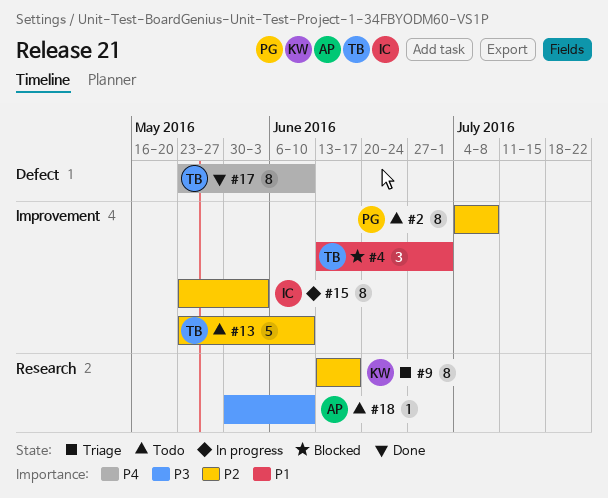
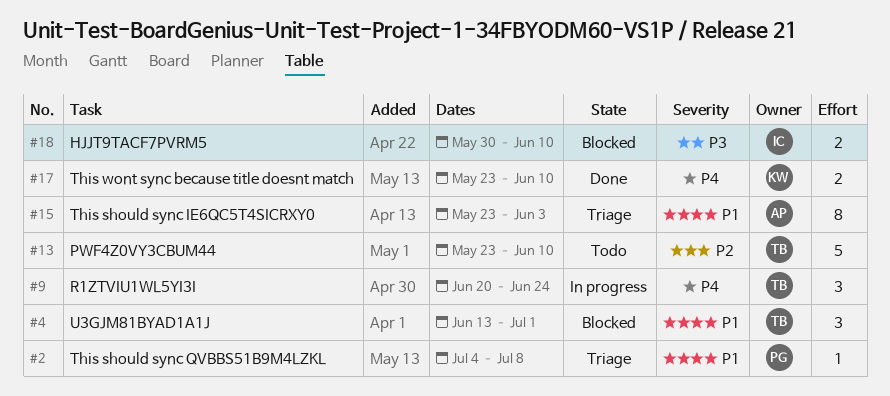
#2, status: Todo -> Triage
#2, priority: P2 -> P1
#2, estimate: 8 -> 1
#9, status: Triage -> In progress
#9, owner: KW -> TB
#9, priority: P2 -> P4
#9, estimate: 8 -> 3
#9, start: Jun 13 -> Jun 20
#9, due: Jun 17 -> Jun 24
#15, status: In progress -> Triage
#15, owner: IC -> AP
#15, priority: P2 -> P1
#17, owner: TB -> KW
#17, estimate: 8 -> 2
#18, status: Todo -> Blocked
#18, owner: AP -> IC
#18, estimate: 1 -> 2

